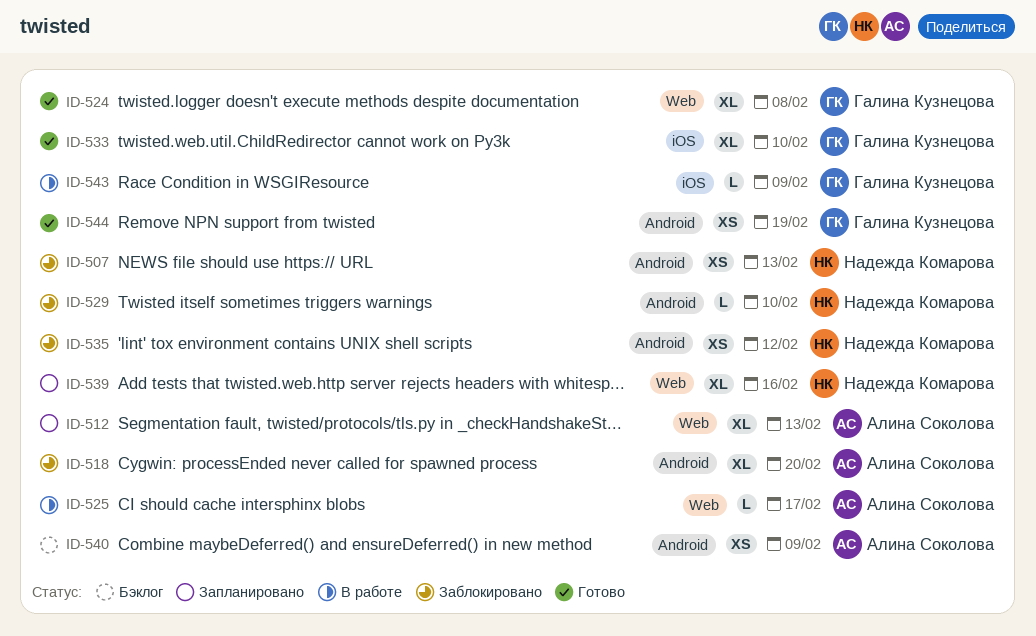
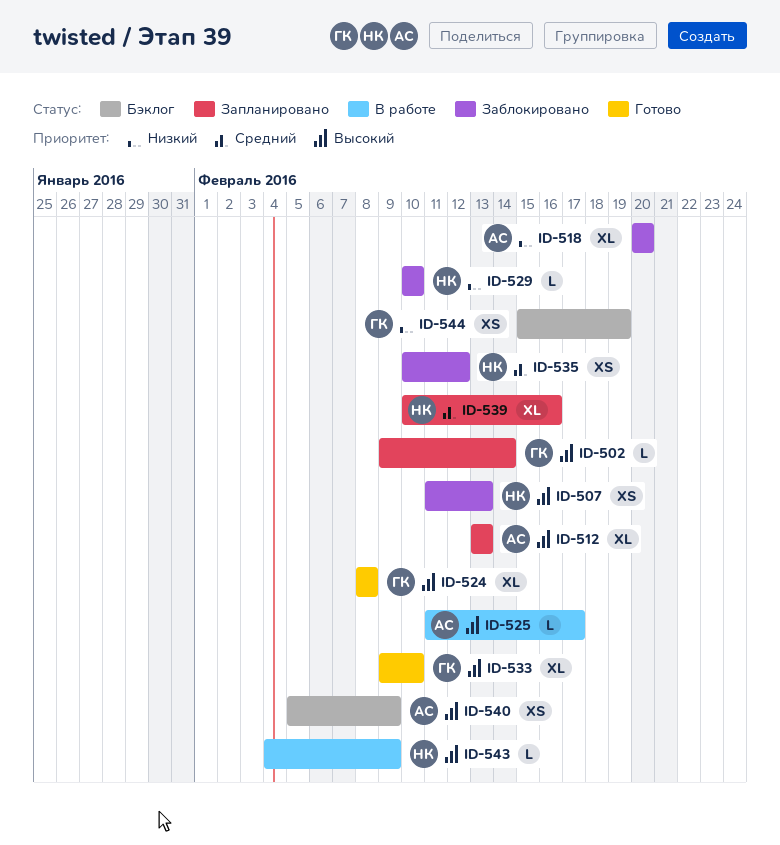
ID-502: none -> present
ID-543, owner: Галина Кузнецова -> Надежда Комарова
ID-544, status: Готово -> Бэклог

